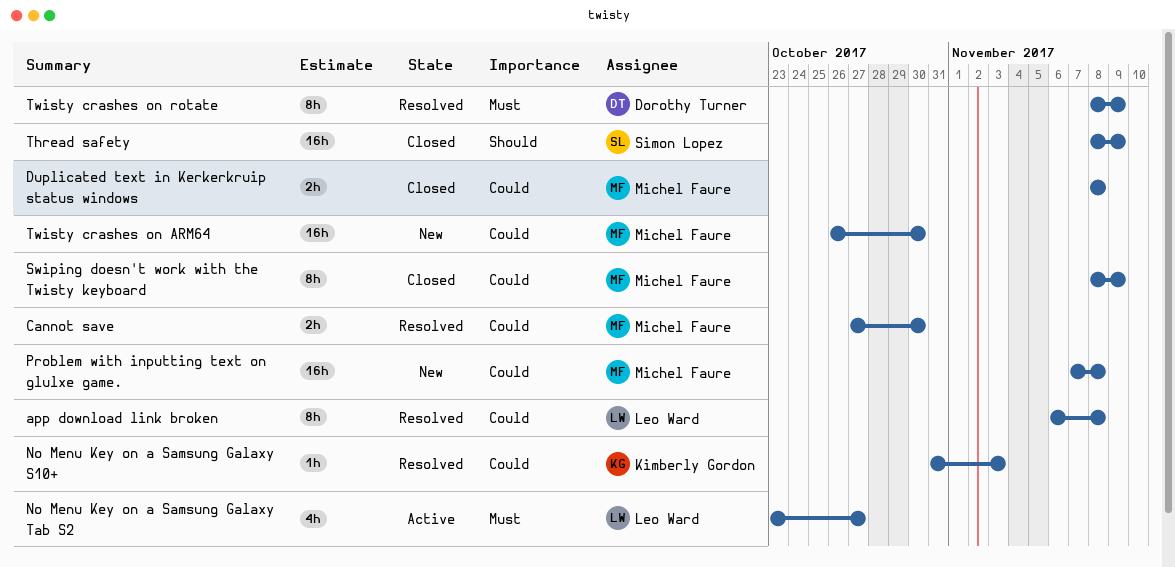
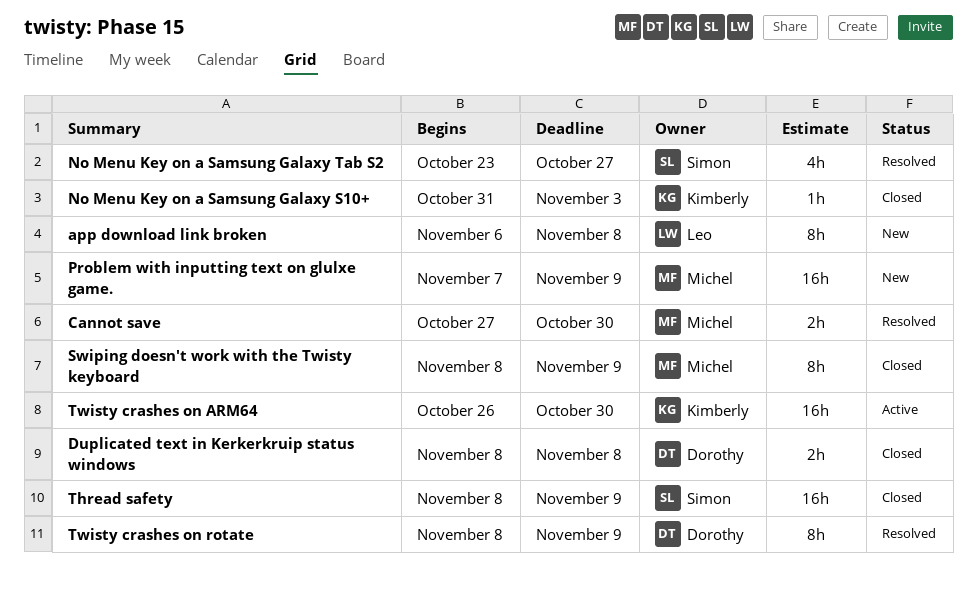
app download link broken, status: Resolved -> New
Duplicated text in Kerkerkruip status windows, owner: Michel Faure -> Dorothy Turner
No Menu Key on a Samsung Galaxy S10+, status: Resolved -> Closed
No Menu Key on a Samsung Galaxy Tab S2, status: Active -> Resolved
No Menu Key on a Samsung Galaxy Tab S2, owner: Leo Ward -> Simon Lopez
Problem with inputting text on glulxe game., due: Nov 8 -> Nov 9
Twisty crashes on ARM64, status: New -> Active
Twisty crashes on ARM64, owner: Michel Faure -> Kimberly Gordon

